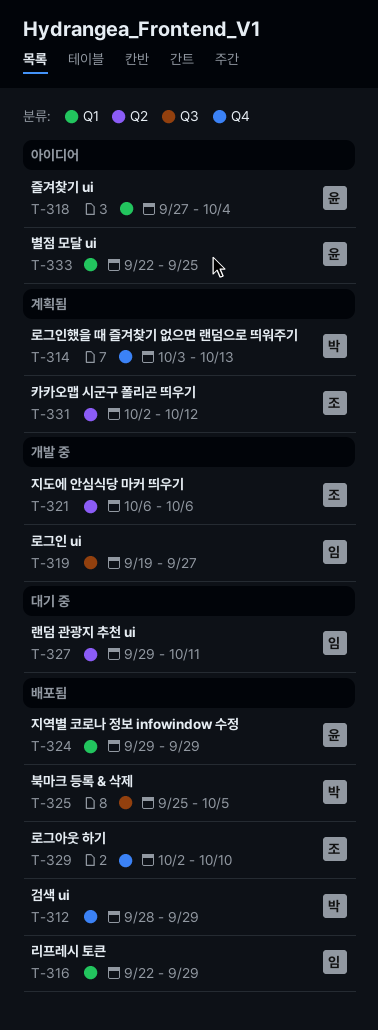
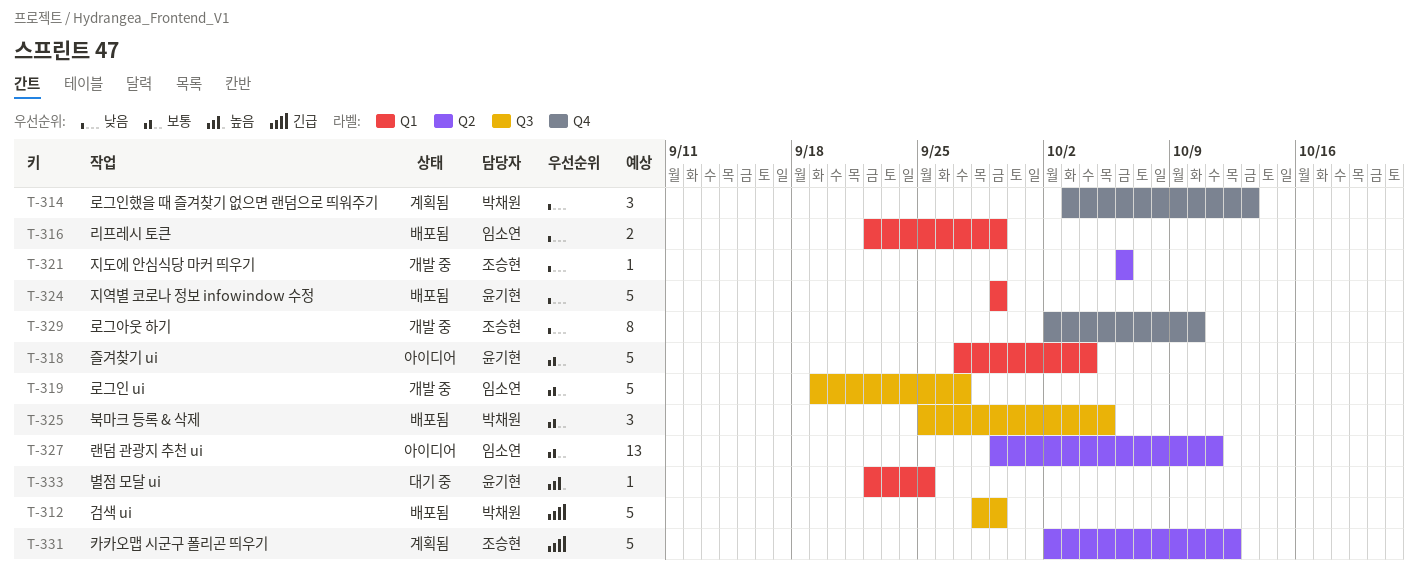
T-312, label: Q4 -> Q3
T-327, status: 대기 중 -> 아이디어
T-329, status: 배포됨 -> 개발 중
T-333, status: 아이디어 -> 대기 중

